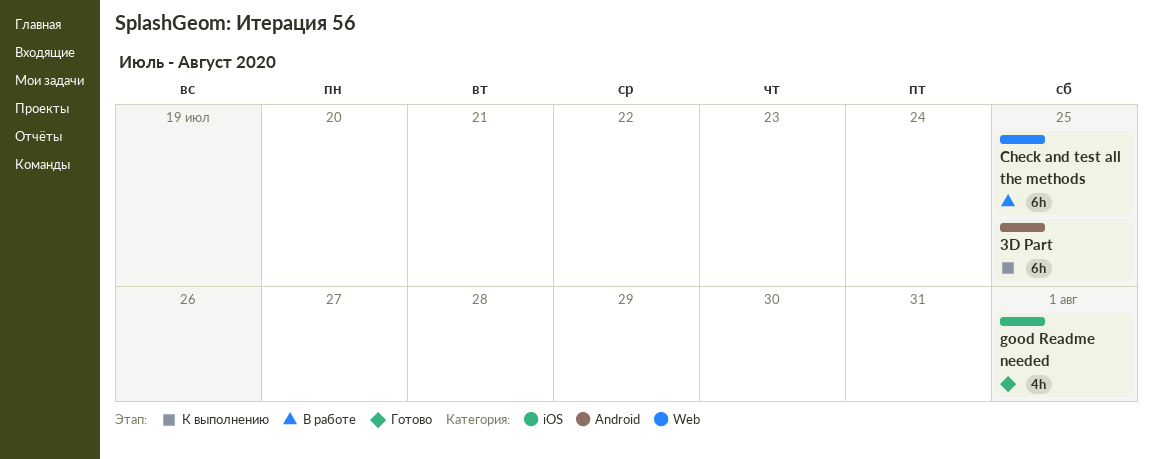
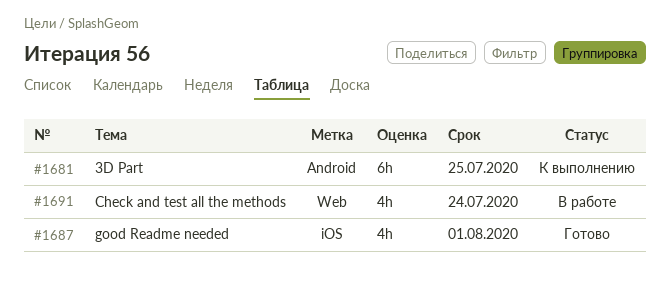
Check and test all the methods, estimate: 6h -> 4h
Check and test all the methods, due: Jul 25 -> Jul 24

